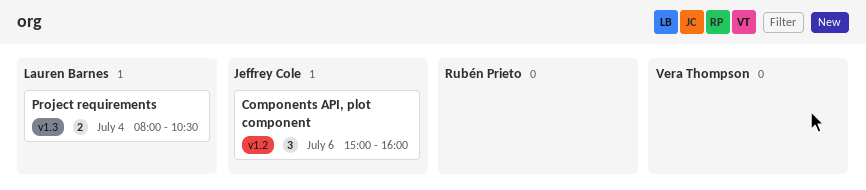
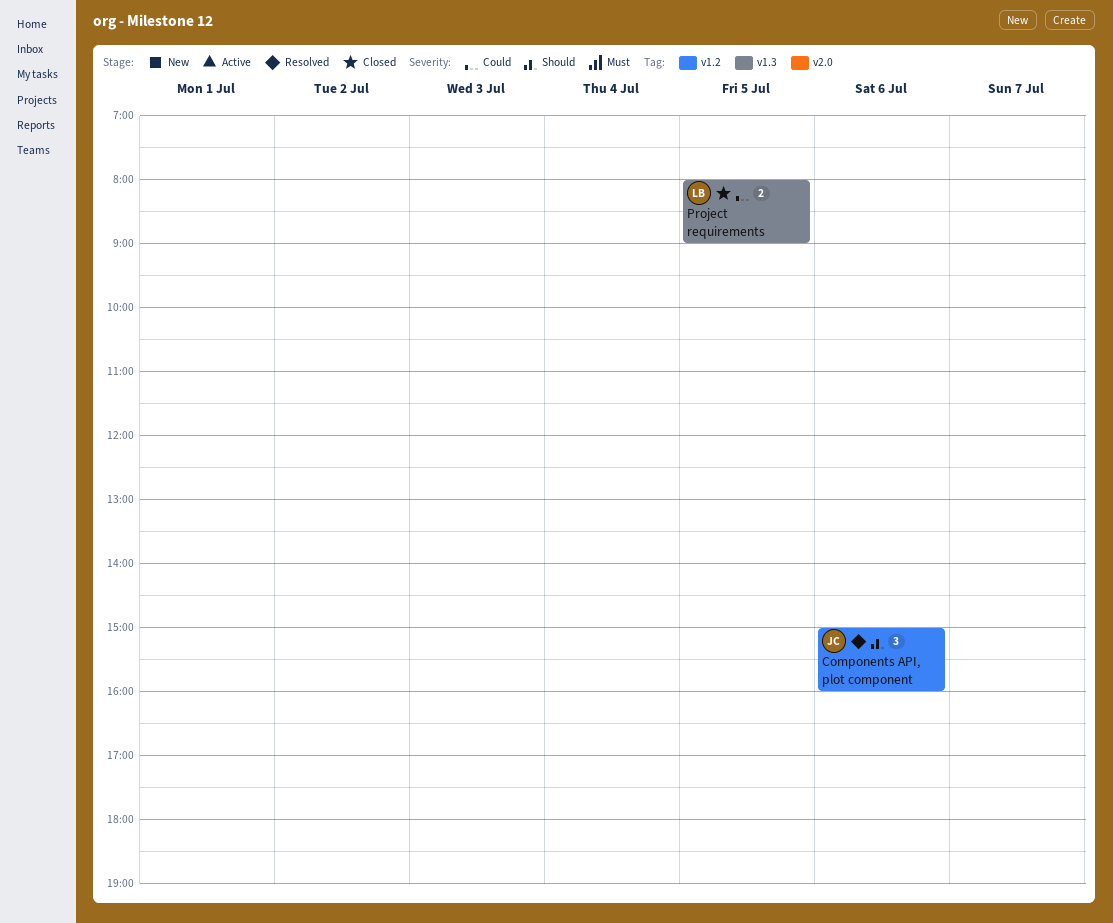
Project requirements, day: Jul 4 -> Jul 5
Project requirements, ends: 10:30 -> 09:00

